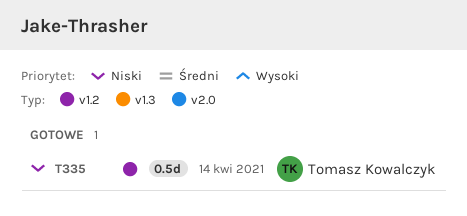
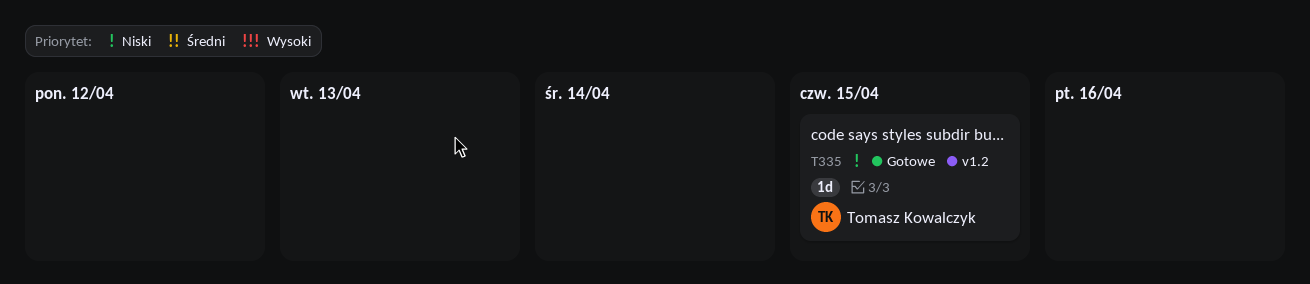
T335, estimate: 0.5d -> 1d
T335, due: Apr 14 -> Apr 15

